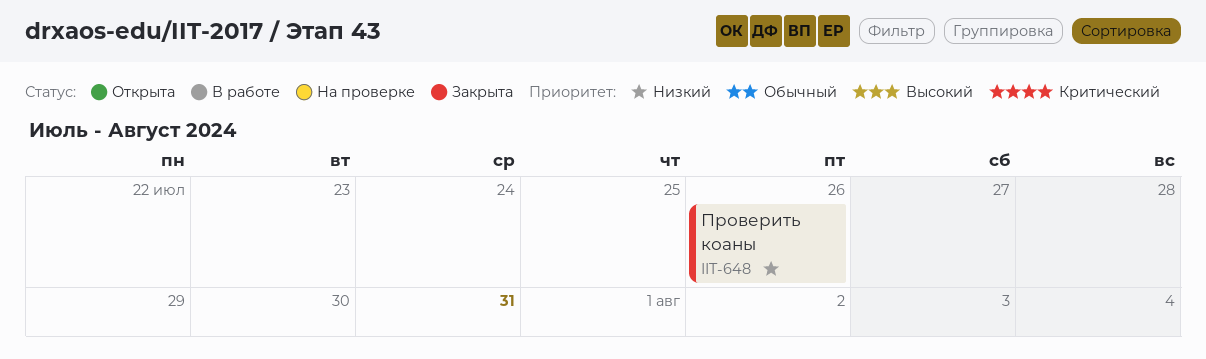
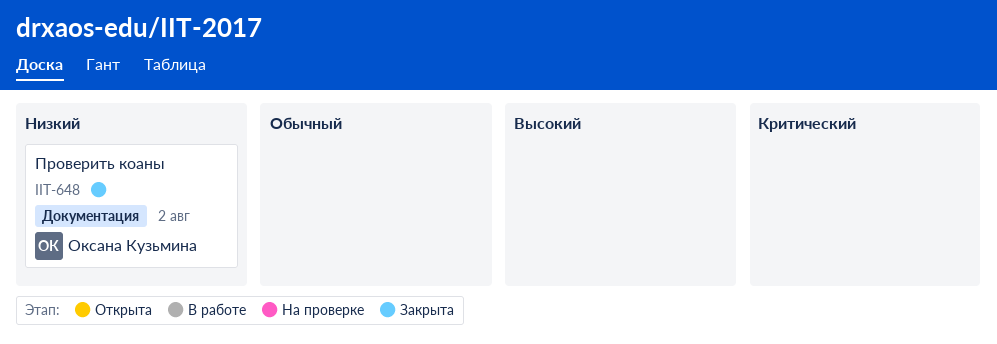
IIT-648, due: Jul 26 -> Aug 2

